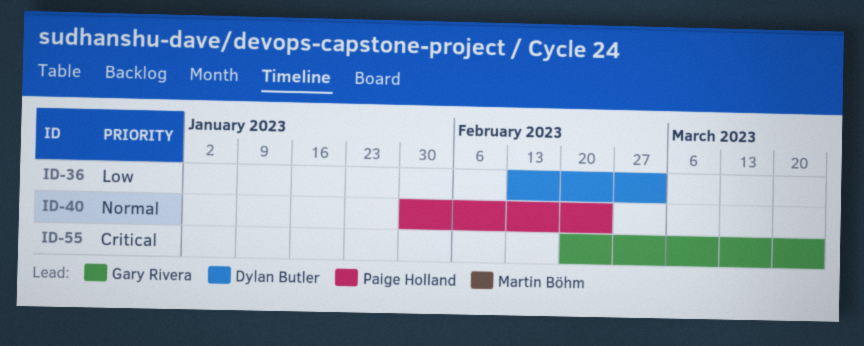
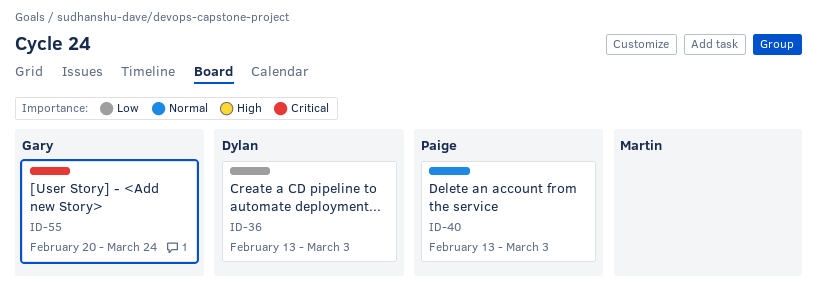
ID-40, start: Jan 30 -> Feb 13
ID-40, due: Feb 24 -> Mar 3

